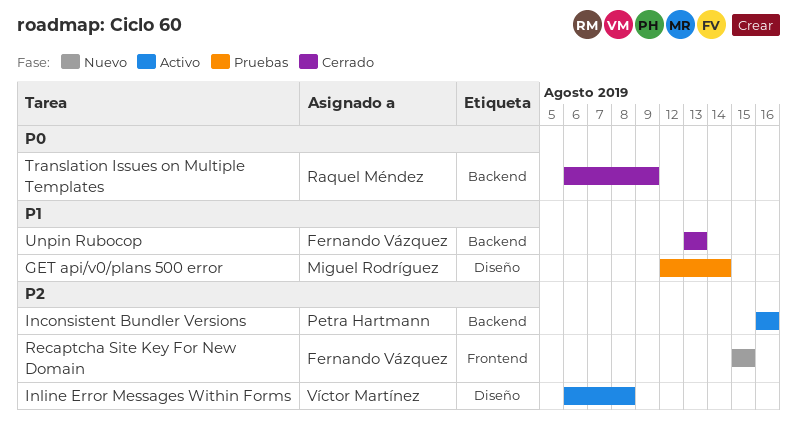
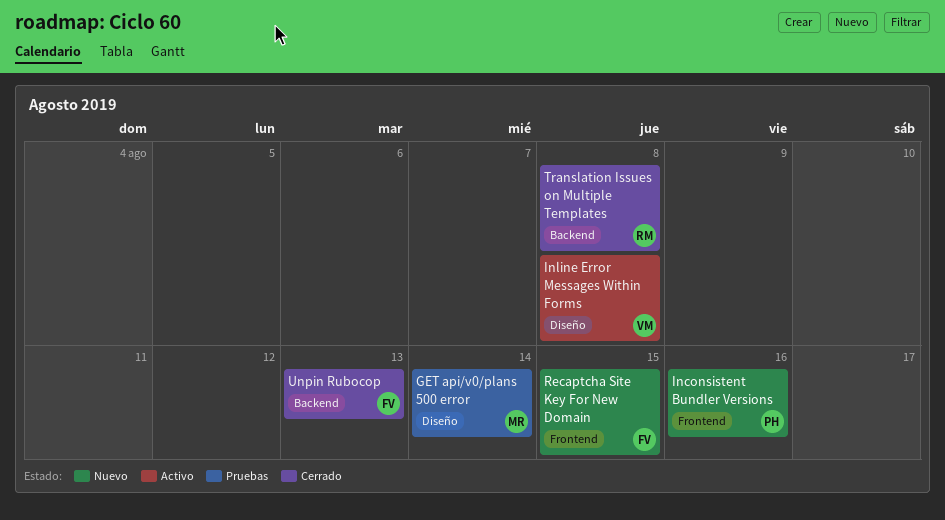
Inconsistent Bundler Versions, status: Activo -> Nuevo
Inconsistent Bundler Versions, label: Backend -> Frontend
Translation Issues on Multiple Templates, due: Aug 9 -> Aug 8

